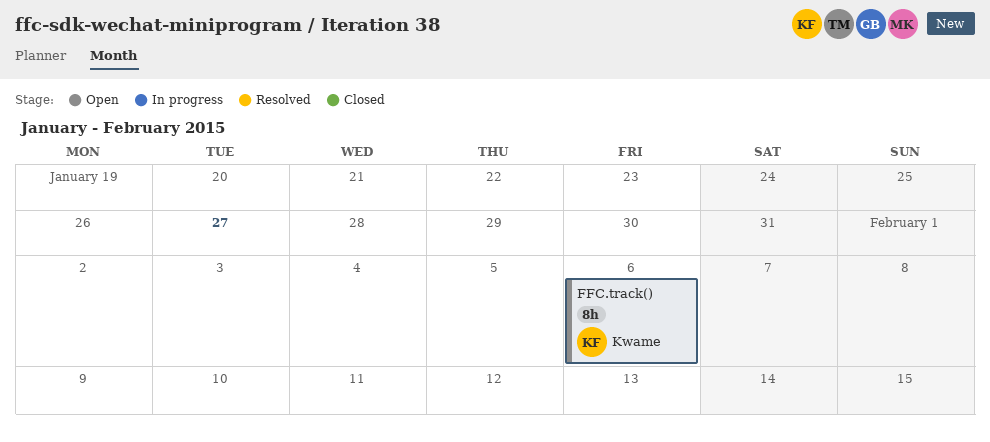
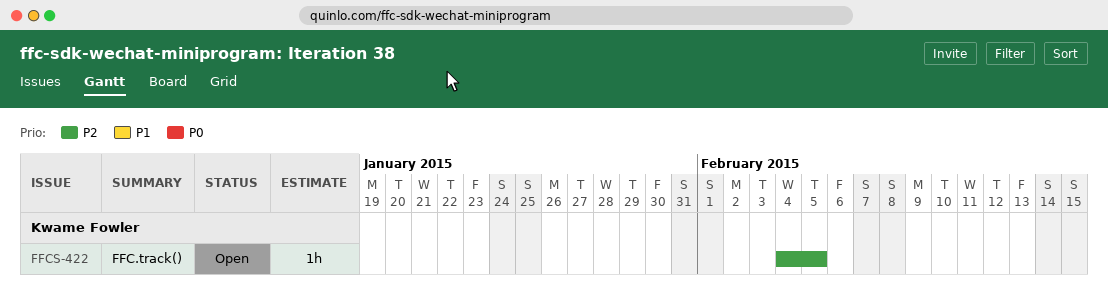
FFC.track(), estimate: 8h -> 1h
FFC.track(), due: Feb 6 -> Feb 5

